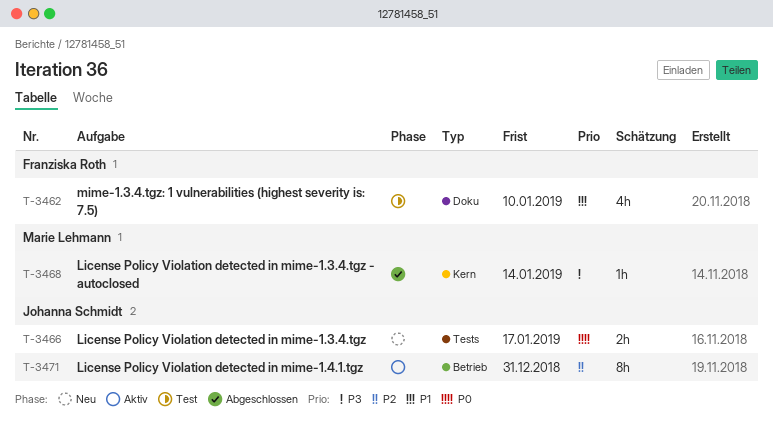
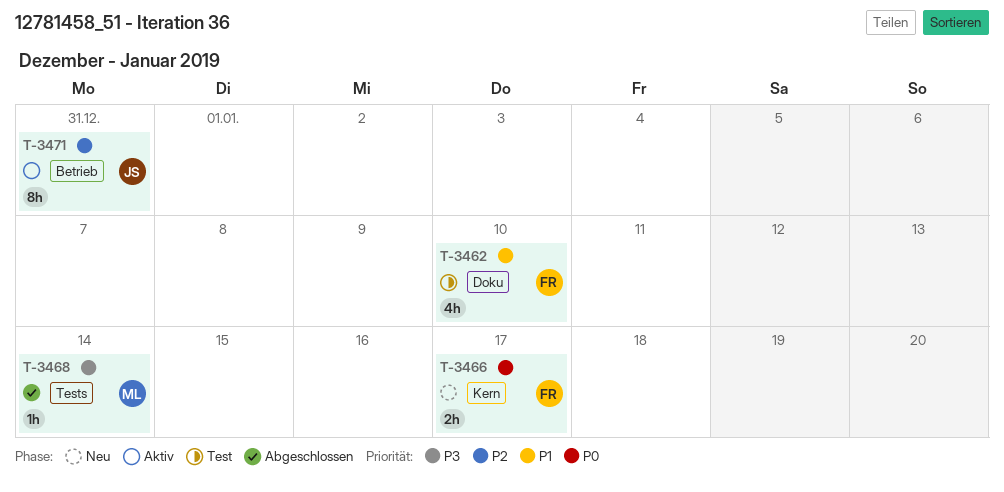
T-3466, owner: Johanna Schmidt -> Franziska Roth
T-3466, label: Tests -> Kern
T-3468, label: Kern -> Tests

